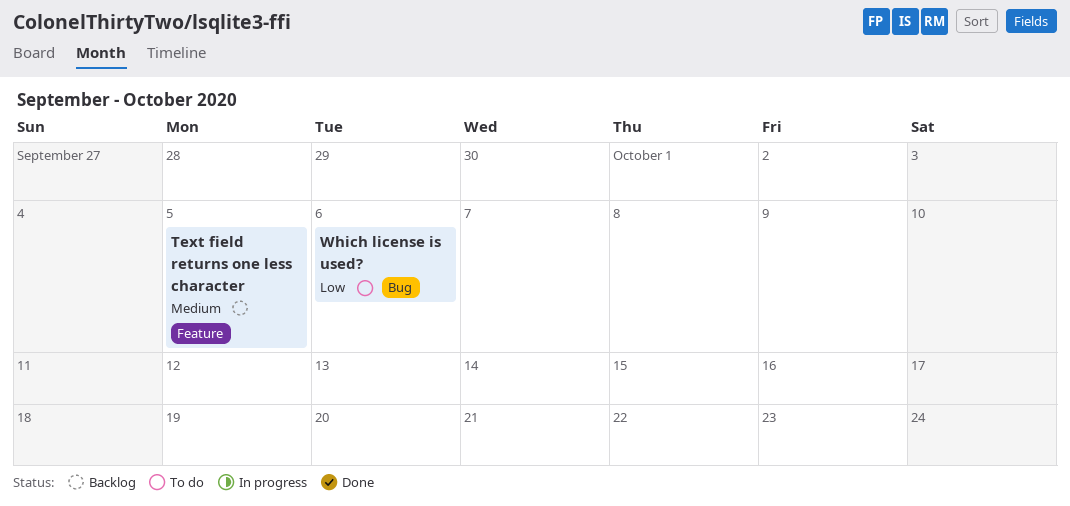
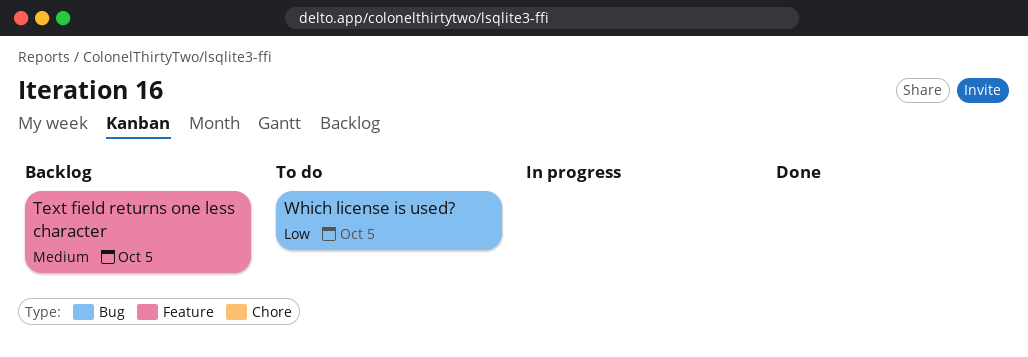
Which license is used?, due: Oct 6 -> Oct 5

